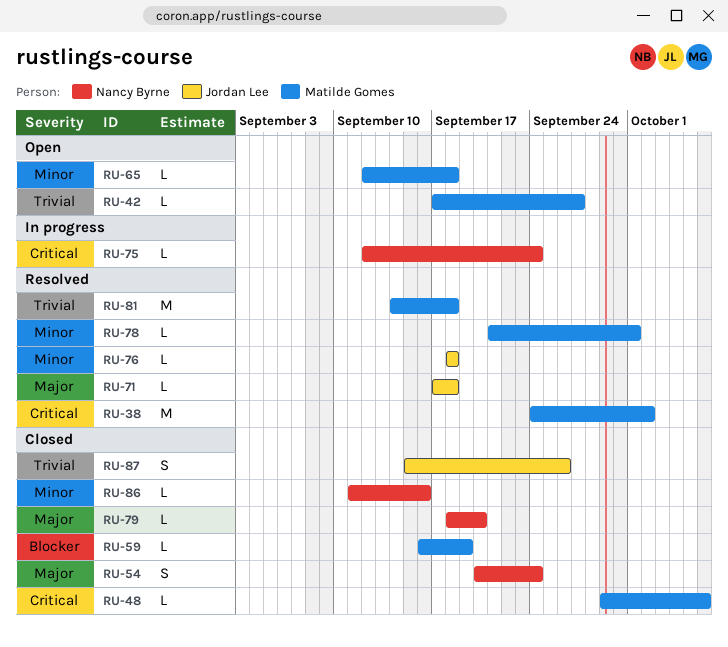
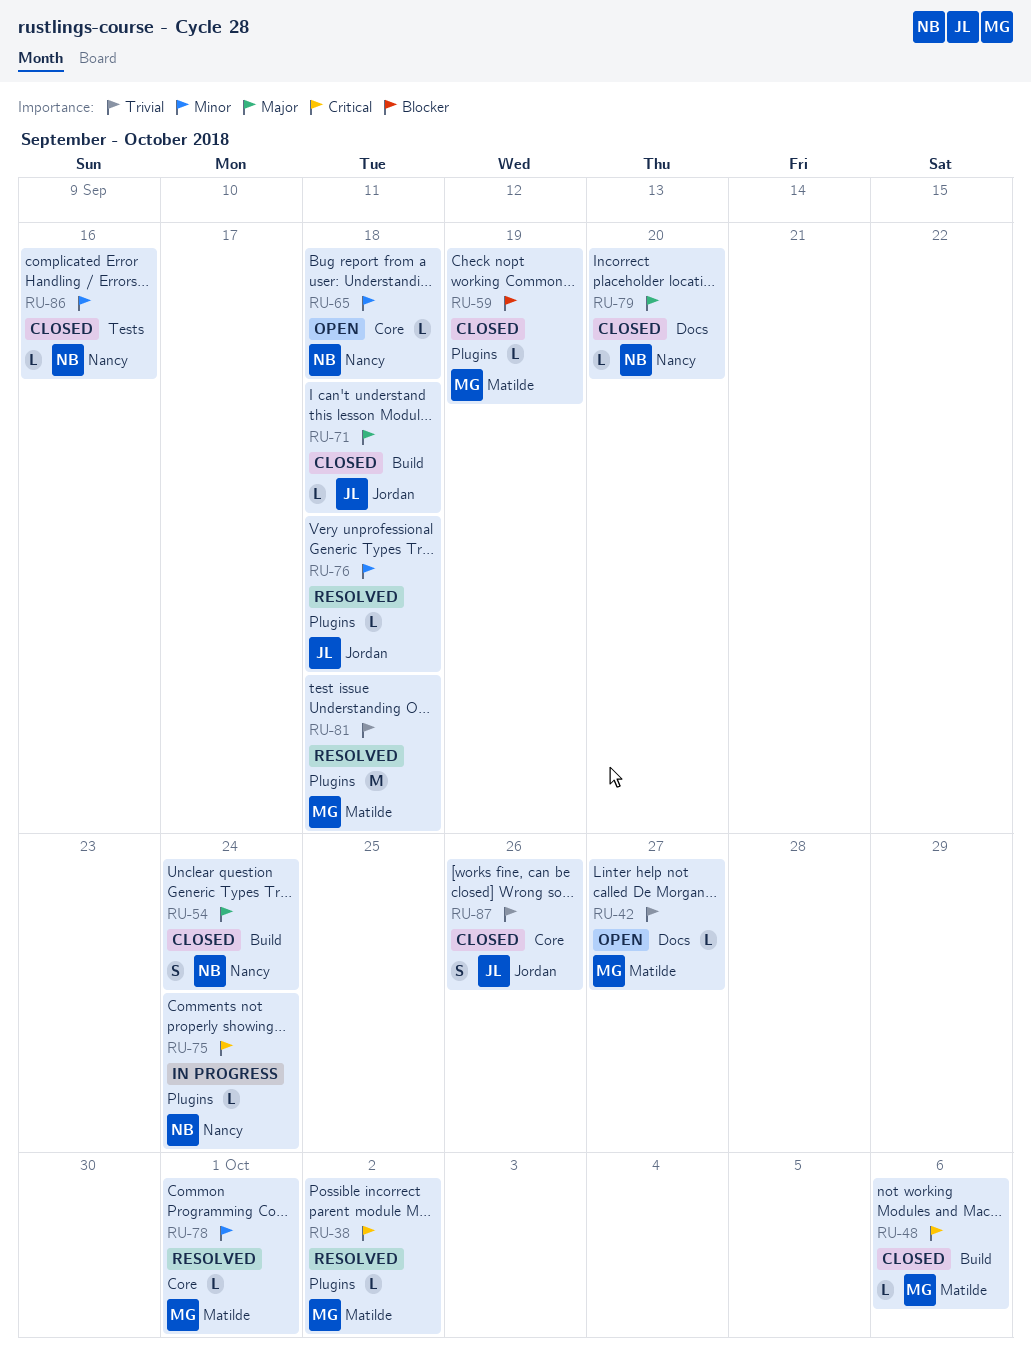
RU-38, estimate: M -> L
RU-65, owner: Matilde Gomes -> Nancy Byrne
RU-71, status: Resolved -> Closed

